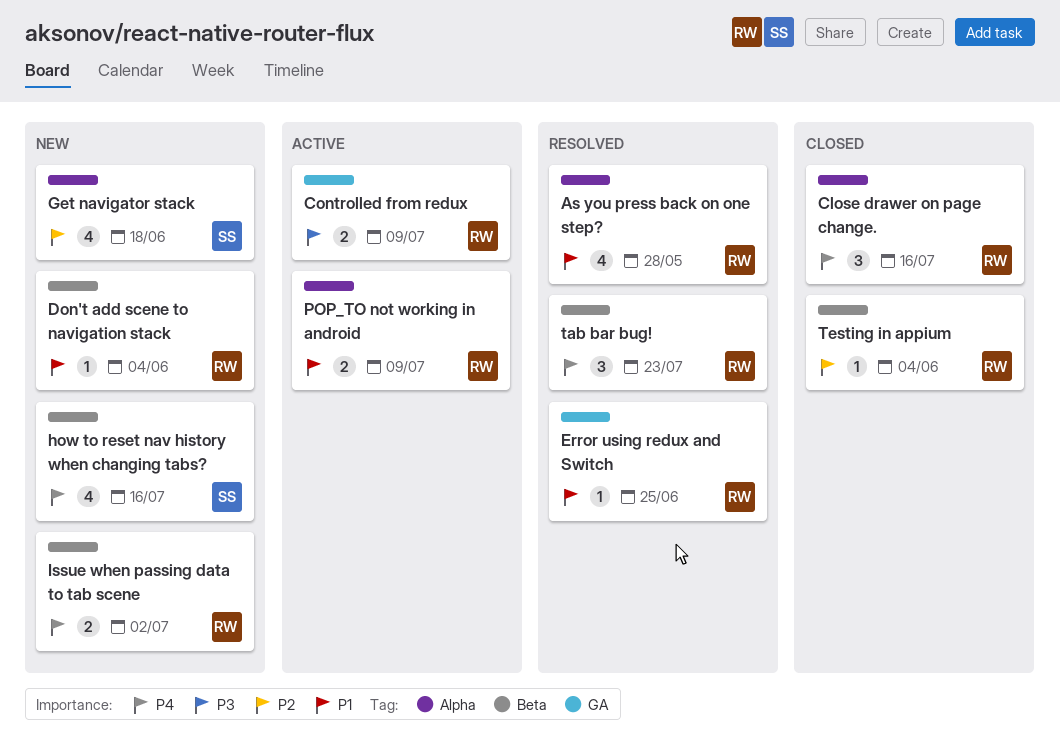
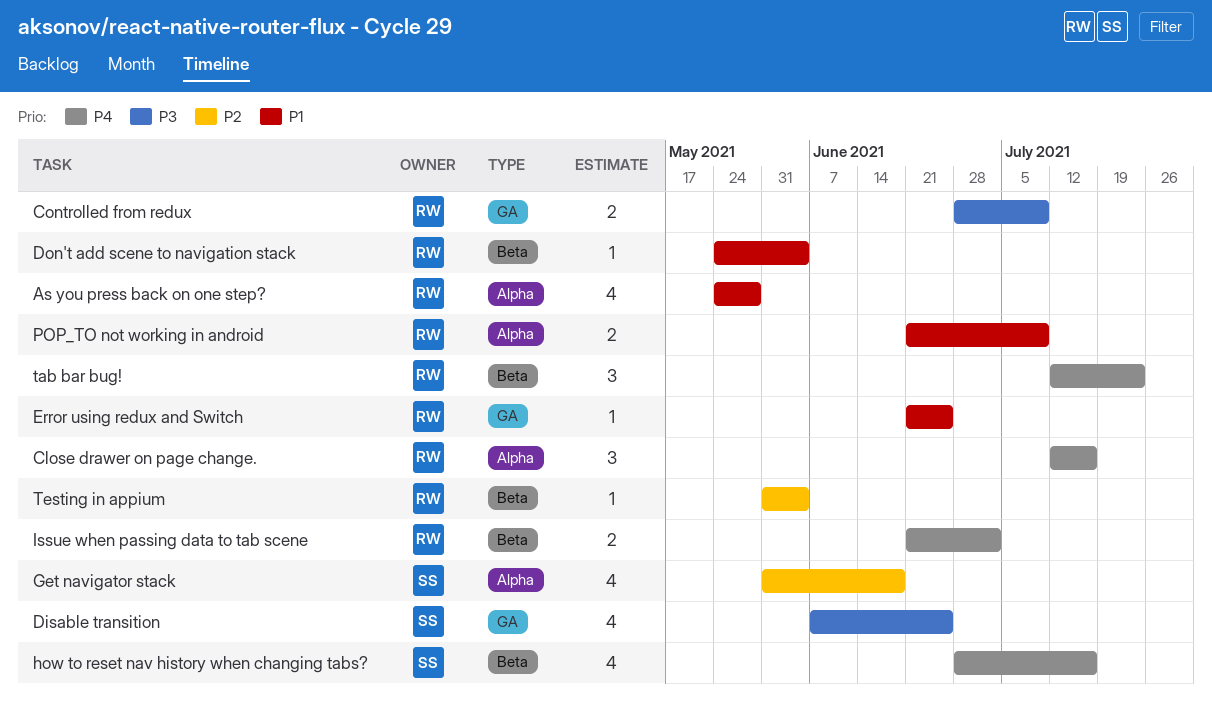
Disable transition: none -> present

